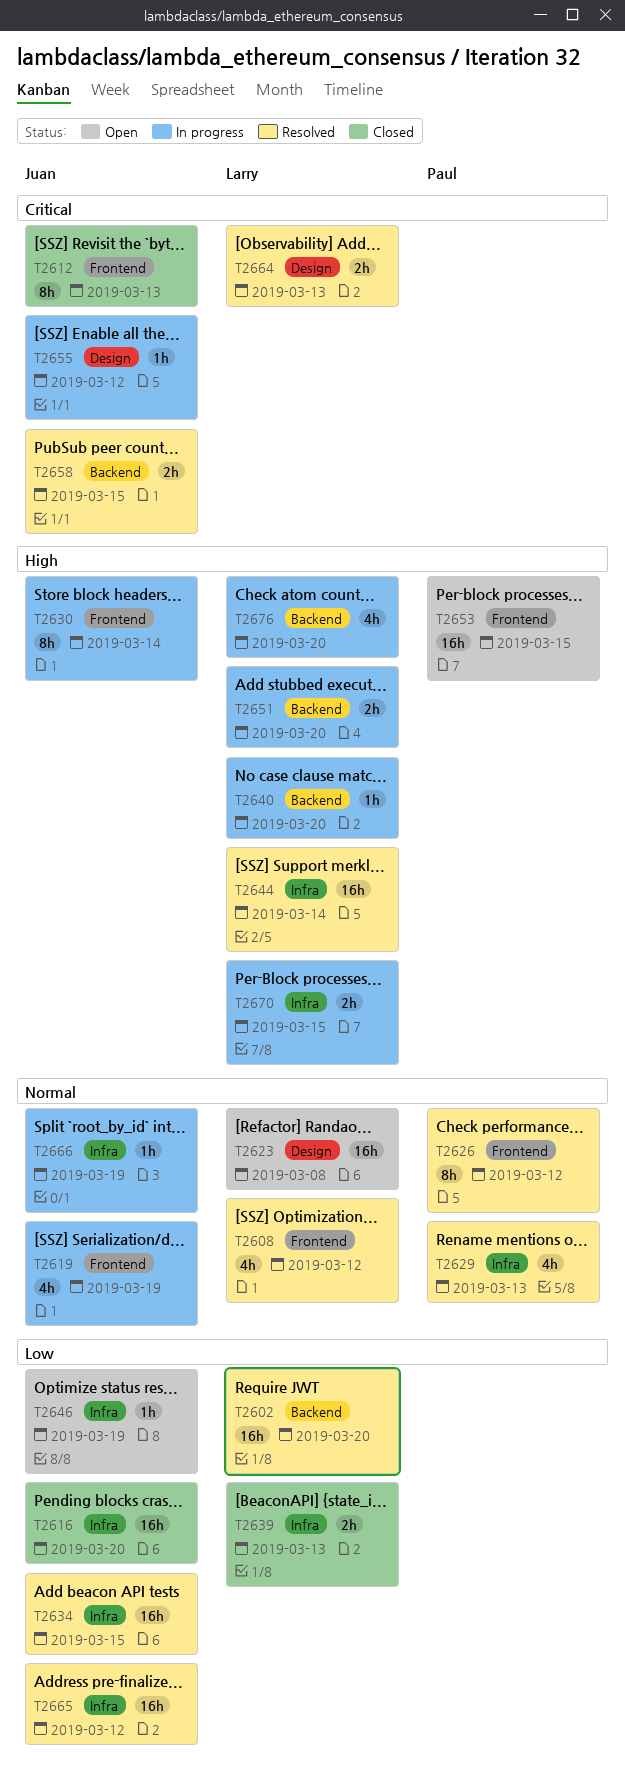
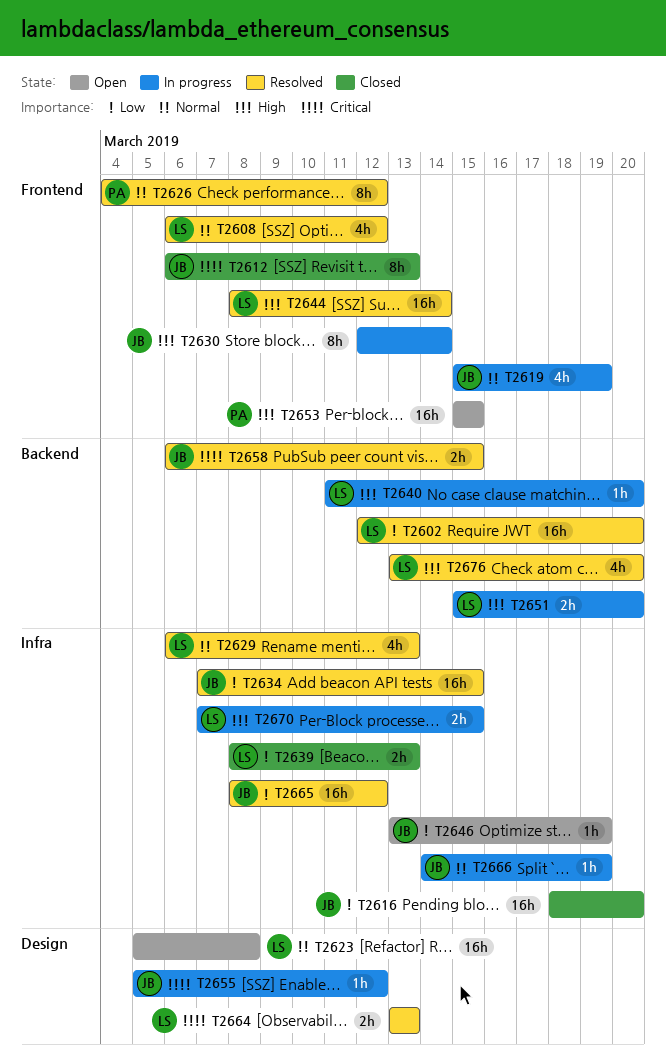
T2629, owner: Paul -> Larry
T2644, label: Infra -> Frontend
T2676, status: In progress -> Resolved

